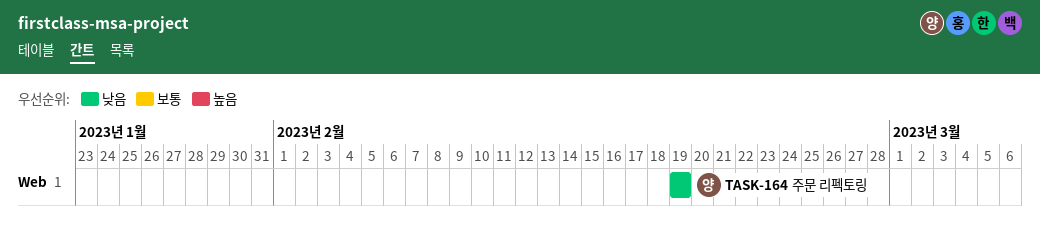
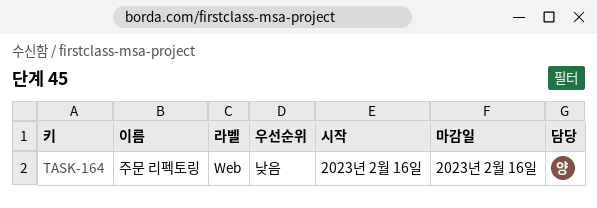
TASK-164, start: Feb 19 -> Feb 16
TASK-164, due: Feb 19 -> Feb 16

